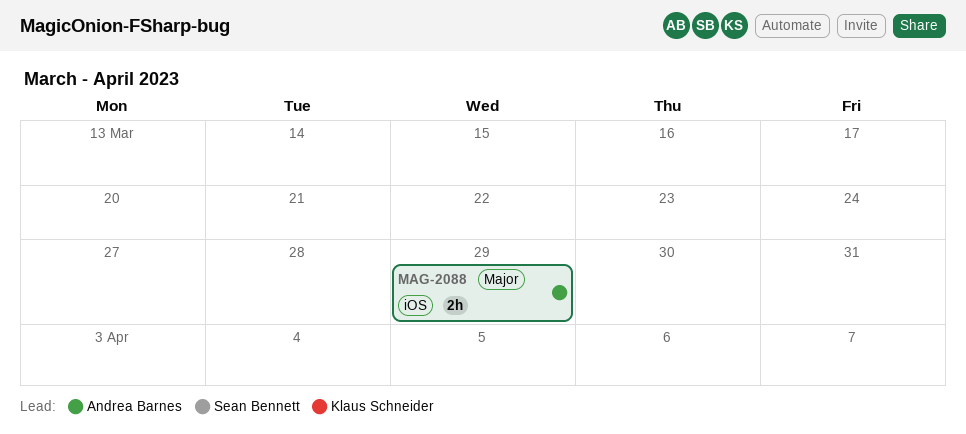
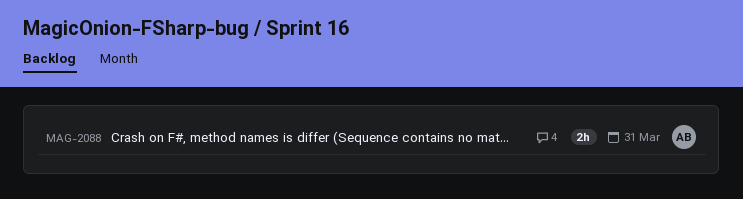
MAG-2088, due: Mar 29 -> Mar 31

